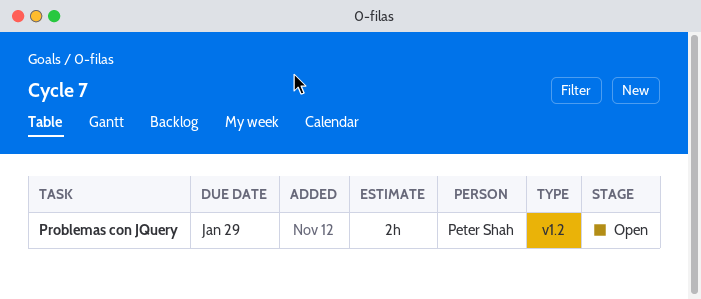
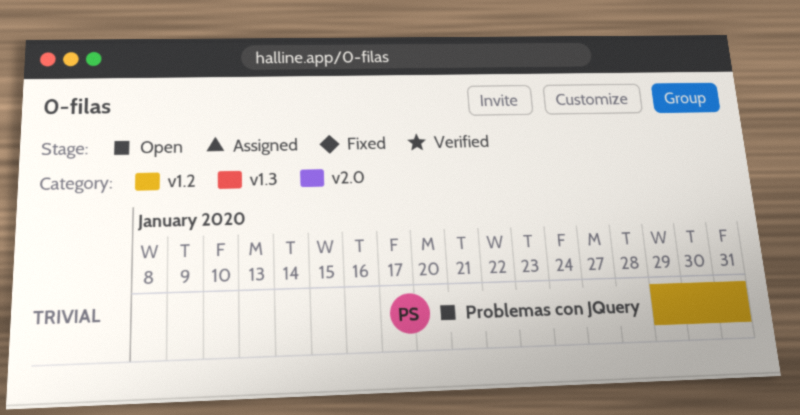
Problemas con JQuery, due: Jan 29 -> Jan 31

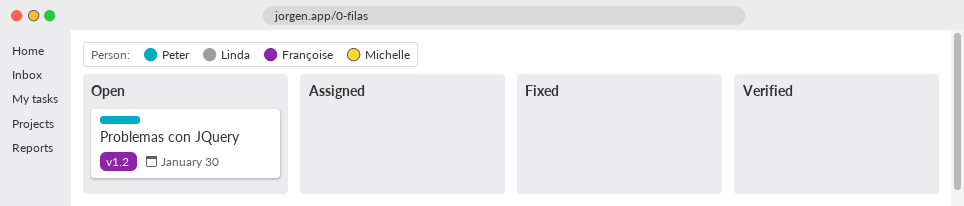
Problemas con JQuery, due: Jan 31 -> Jan 30

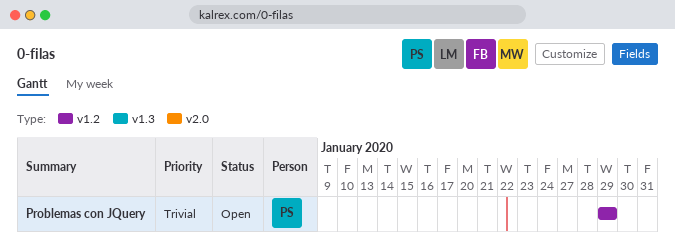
Problemas con JQuery, due: Jan 30 -> Jan 29

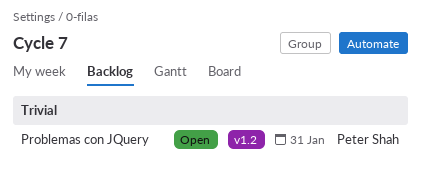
Problemas con JQuery, due: Jan 29 -> Jan 31

